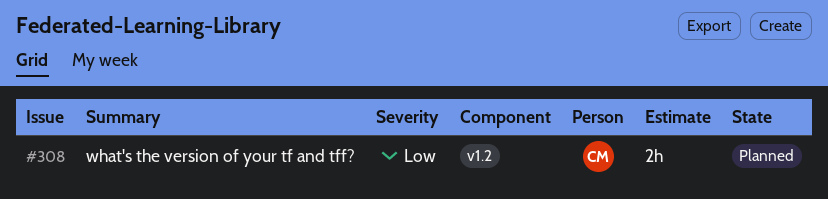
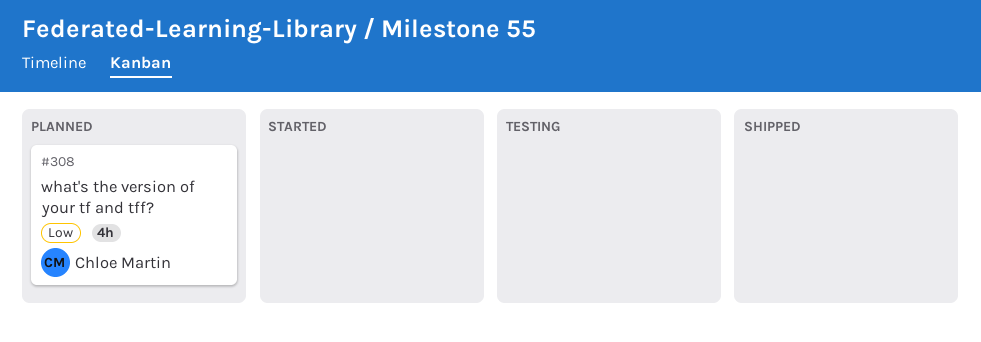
#308, estimate: 2h -> 4h

